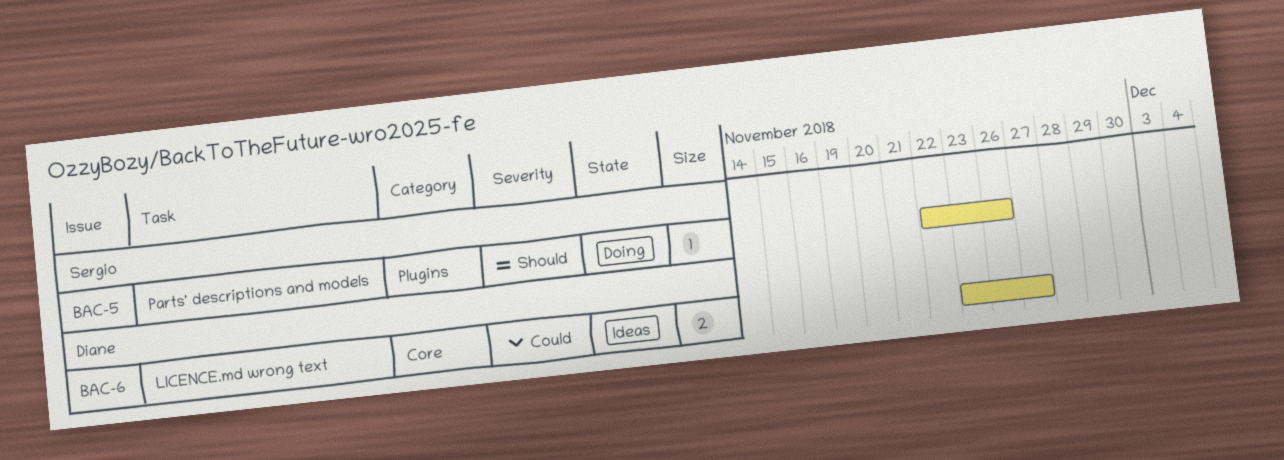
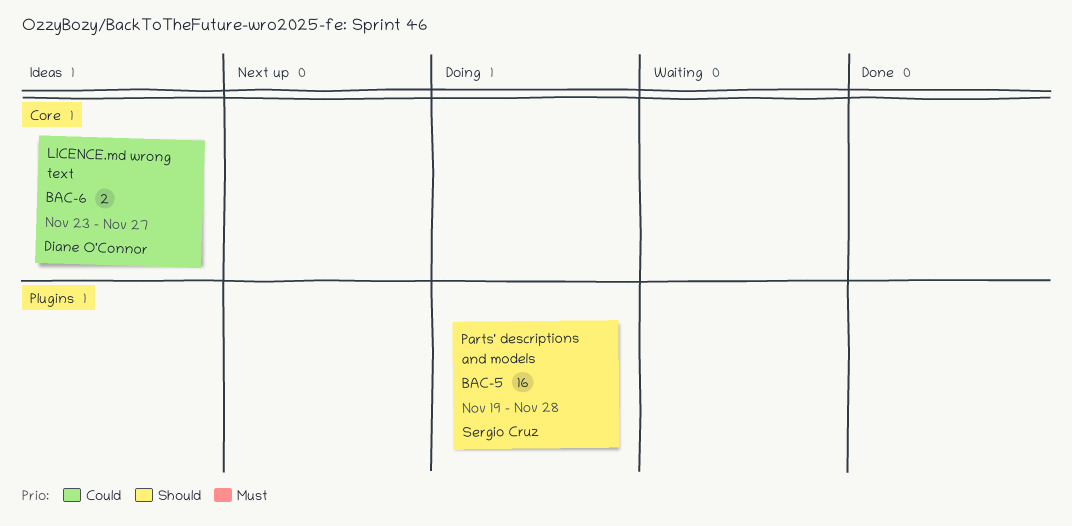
BAC-5, estimate: 1 -> 16
BAC-5, start: Nov 22 -> Nov 19
BAC-5, due: Nov 26 -> Nov 28

